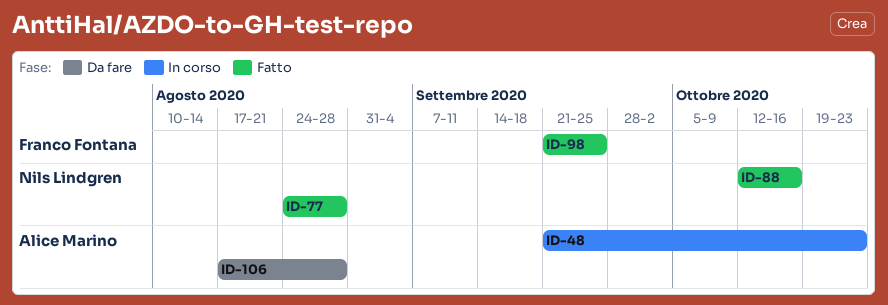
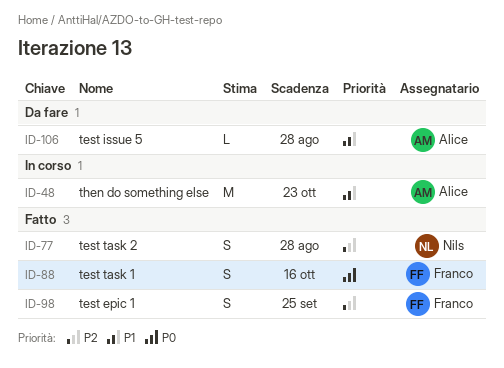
ID-88, owner: Nils Lindgren -> Franco Fontana

